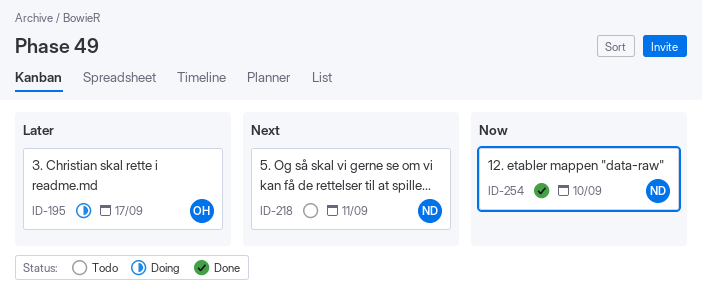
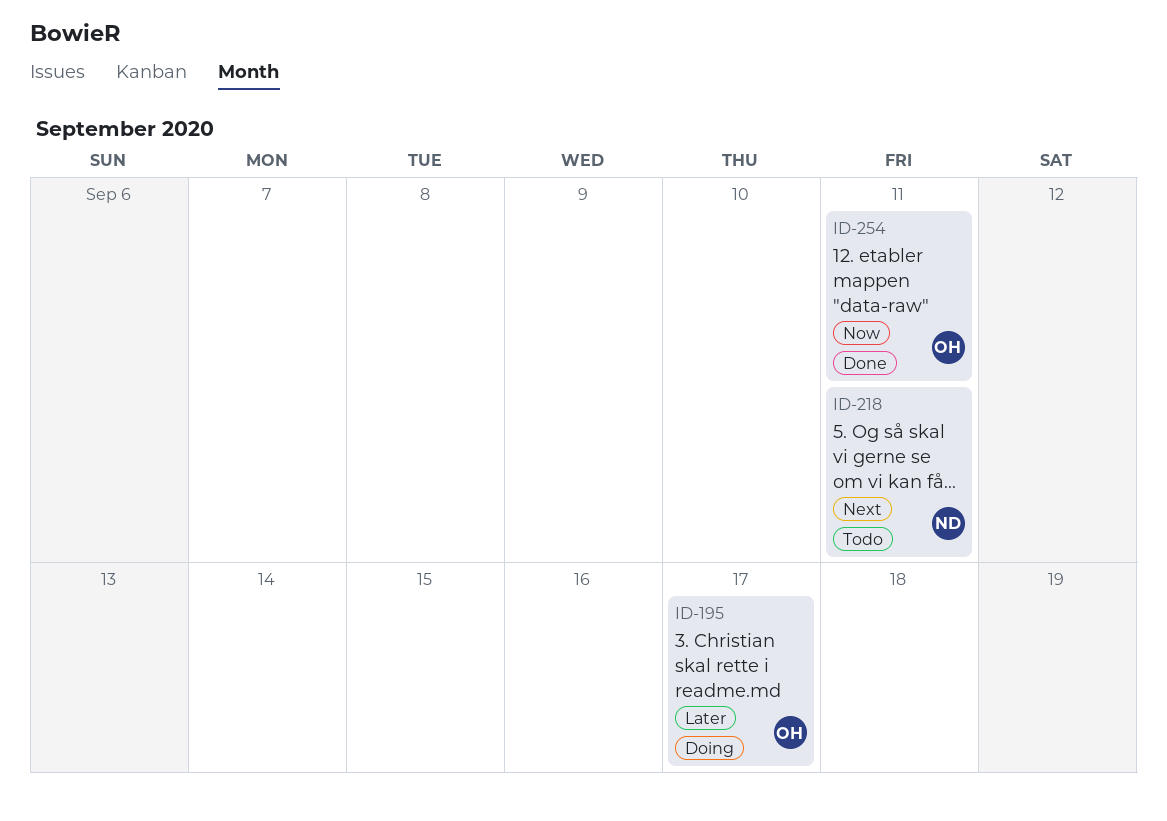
ID-254, owner: ND -> OH
ID-254, due: Sep 10 -> Sep 11

